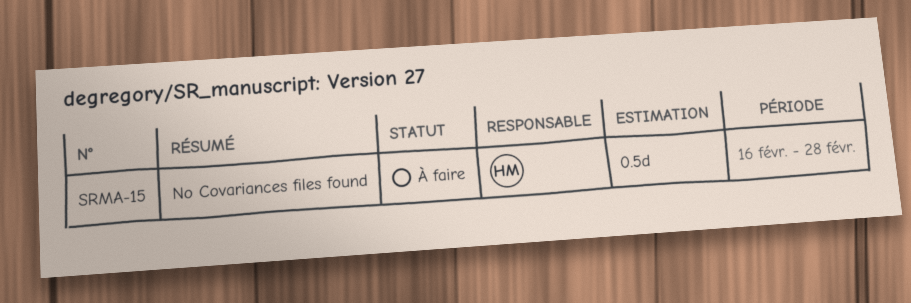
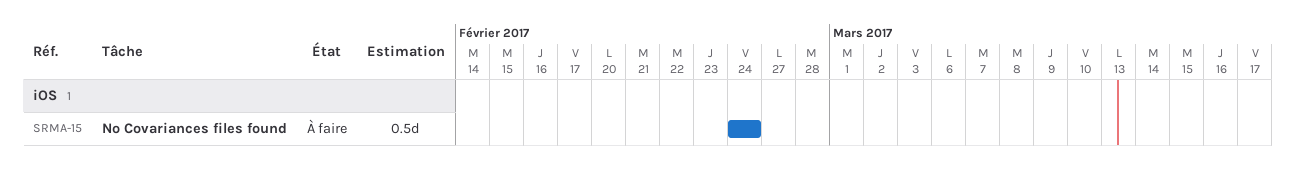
SRMA-15, start: Feb 16 -> Feb 24
SRMA-15, due: Feb 28 -> Feb 24

